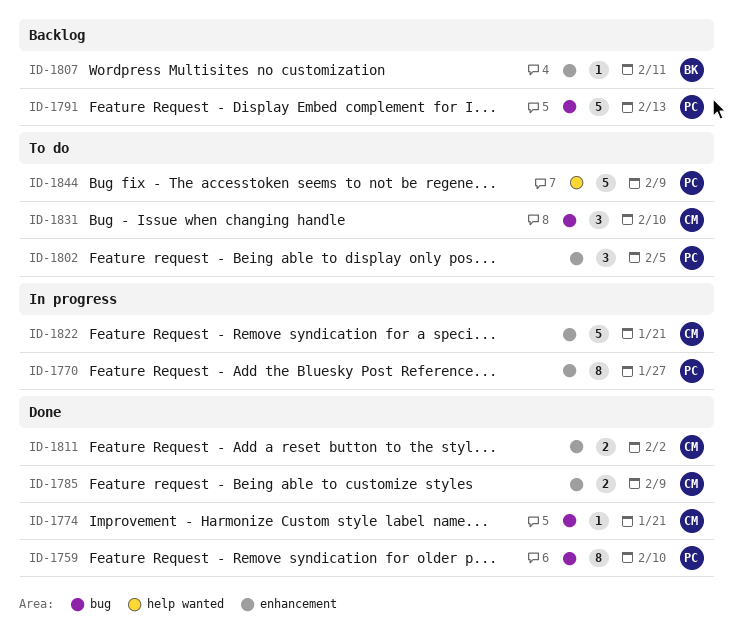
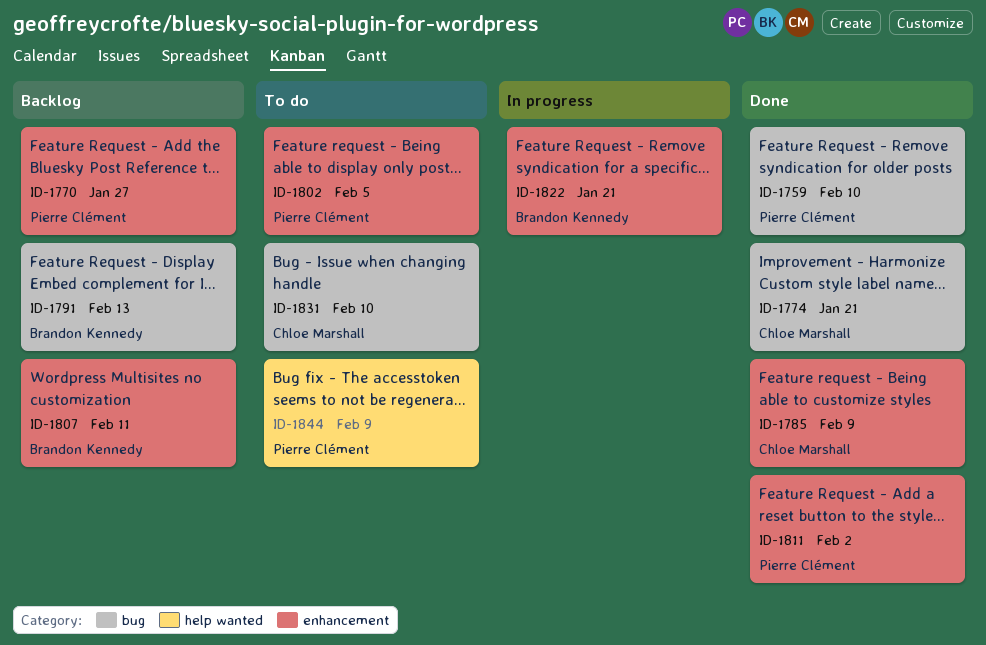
ID-1770, status: In progress -> Backlog
ID-1791, owner: Pierre Clément -> Brandon Kennedy
ID-1811, owner: Chloe Marshall -> Pierre Clément
ID-1822, owner: Chloe Marshall -> Brandon Kennedy

